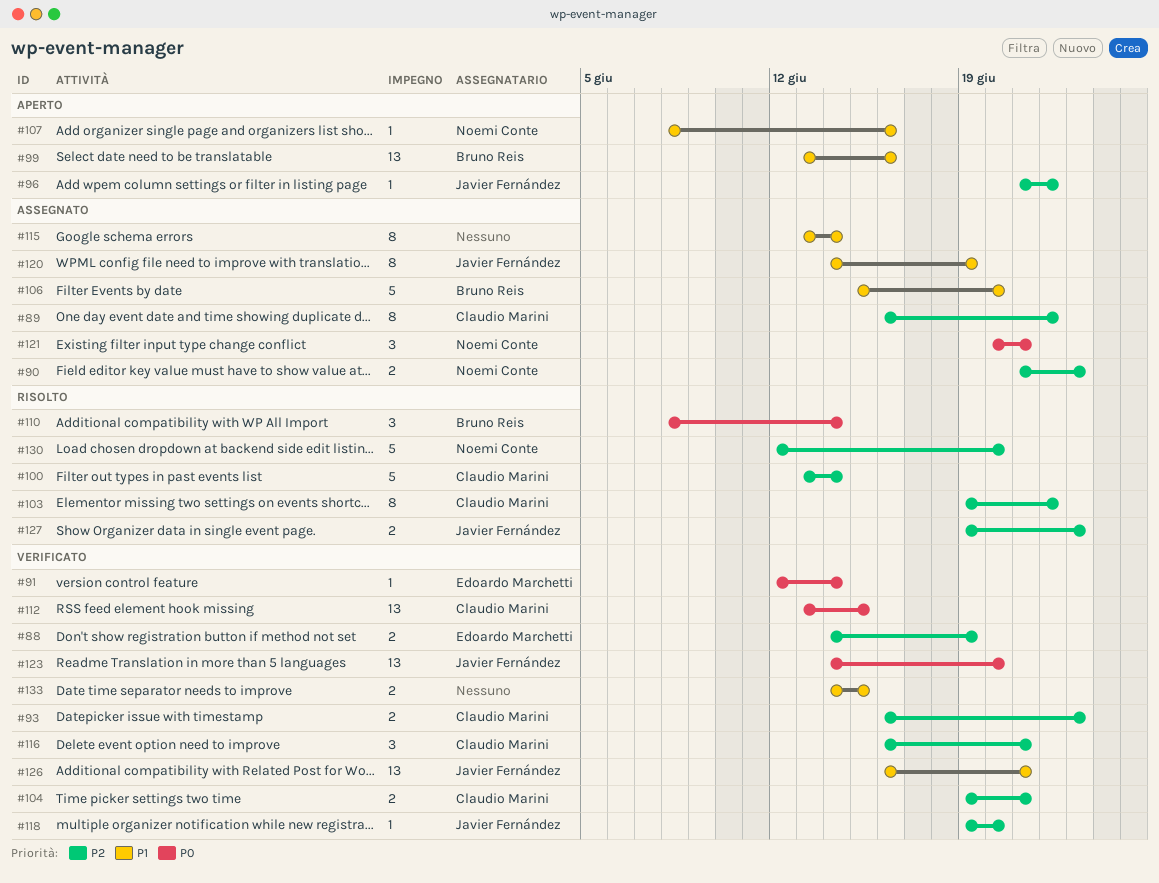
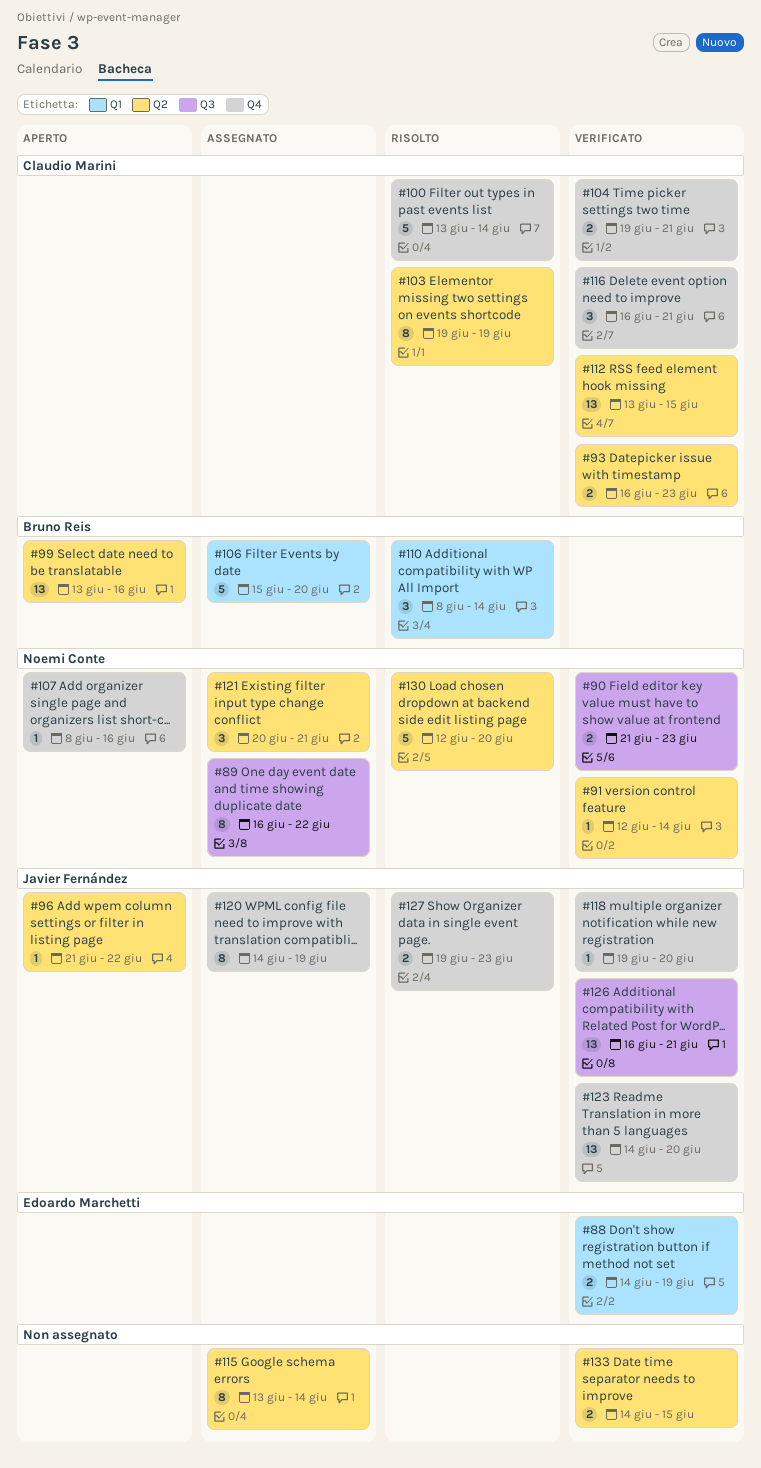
#89, owner: Claudio Marini -> Noemi Conte
#90, status: Assegnato -> Verificato
#91, owner: Edoardo Marchetti -> Noemi Conte
#103, due: Jun 22 -> Jun 19

